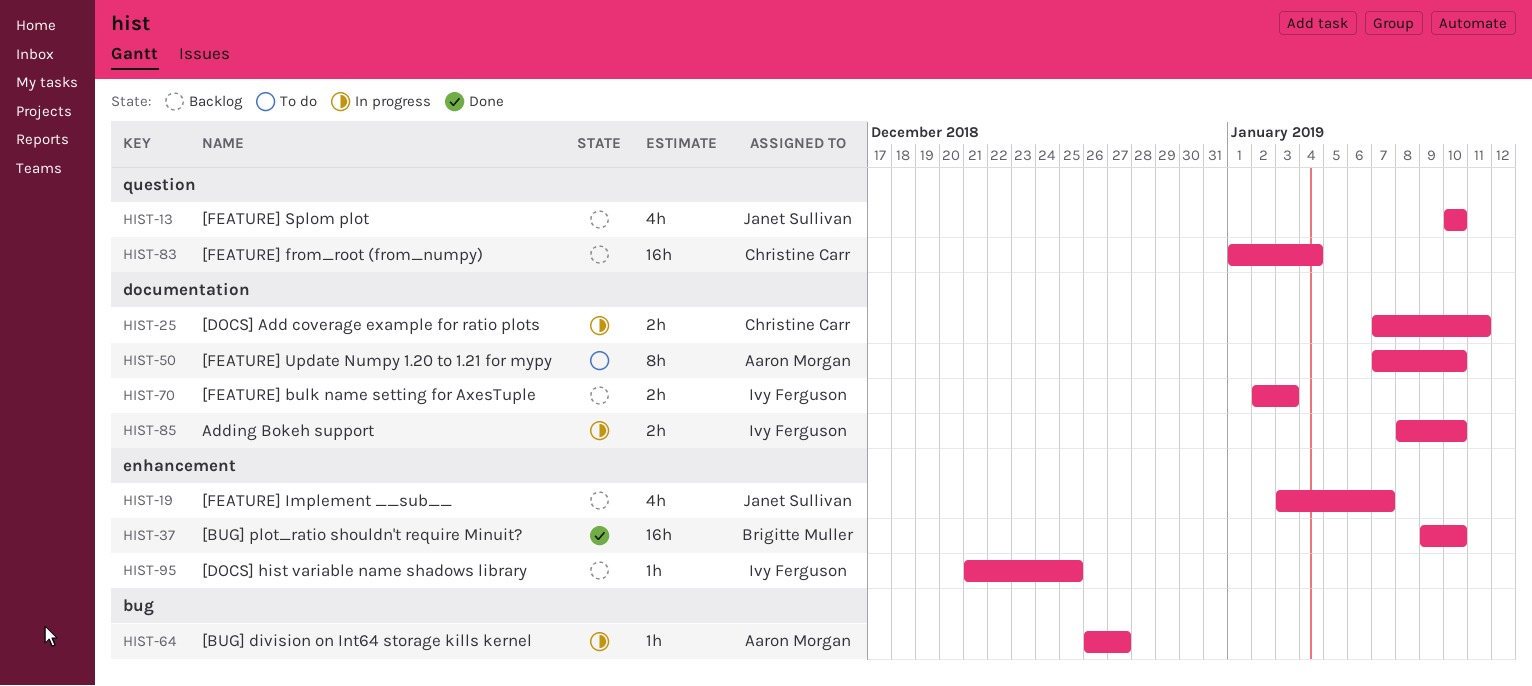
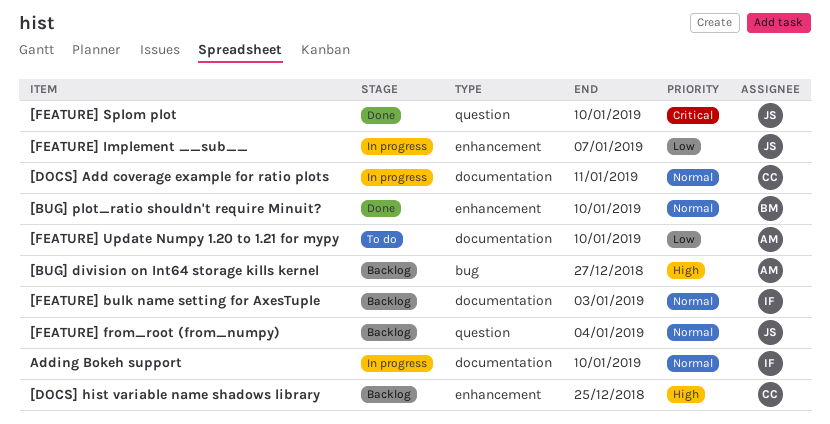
[BUG] division on Int64 storage kills kernel, status: In progress -> Backlog
[DOCS] hist variable name shadows library, owner: Ivy Ferguson -> Christine Carr
[FEATURE] from_root (from_numpy), owner: Christine Carr -> Janet Sullivan
[FEATURE] Implement __sub__, status: Backlog -> In progress
[FEATURE] Splom plot, status: Backlog -> Done

